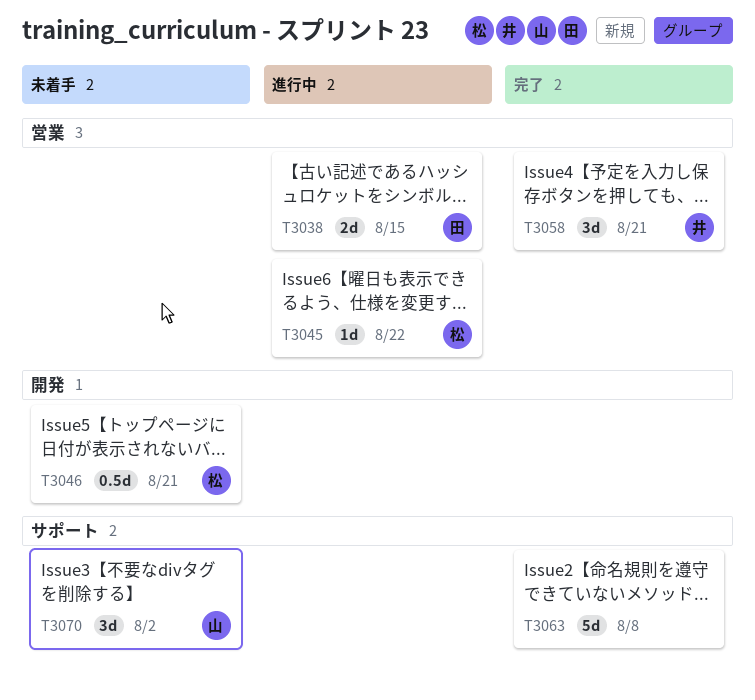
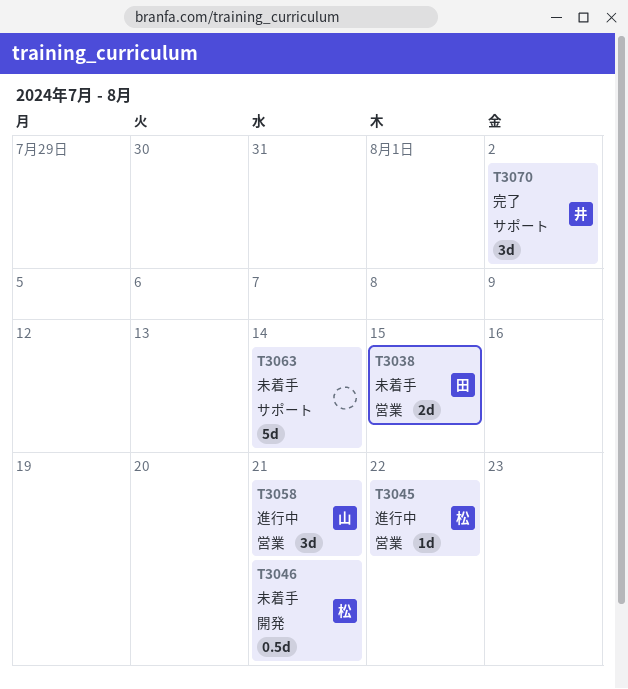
T3038, status: 進行中 -> 未着手
T3058, status: 完了 -> 進行中
T3058, owner: 井 -> 山
T3063, status: 完了 -> 未着手
T3063, due: Aug 8 -> Aug 14
T3070, status: 未着手 -> 完了
T3070, owner: 山 -> 井

